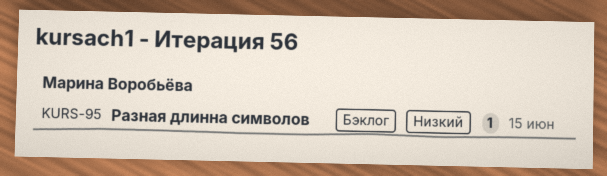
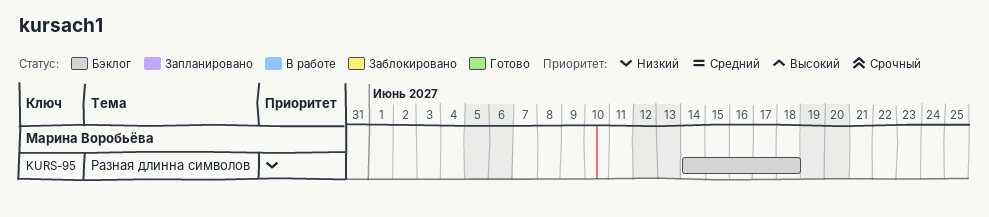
KURS-95, due: Jun 15 -> Jun 18

